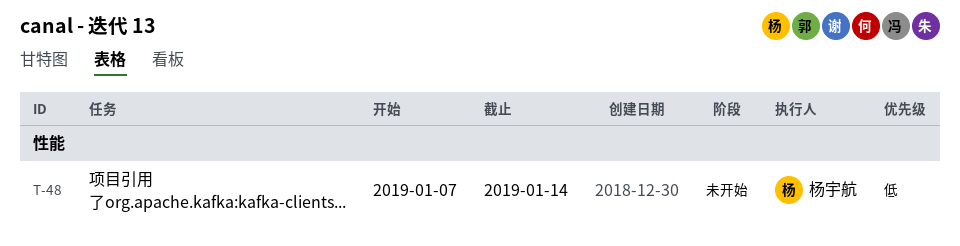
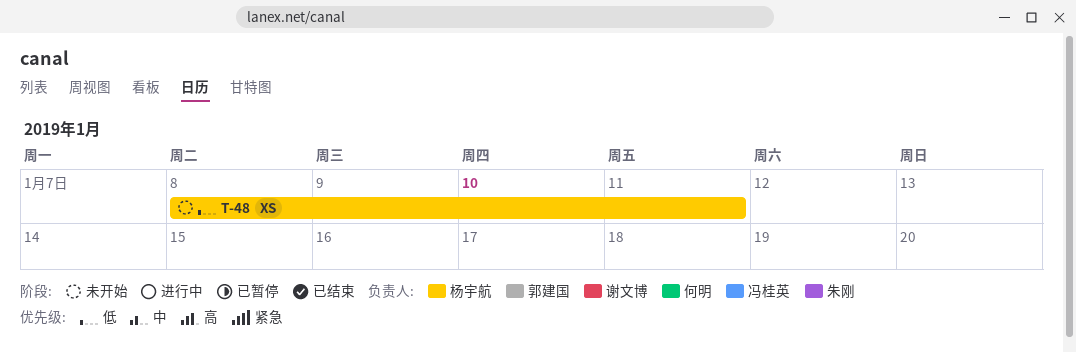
T-48, start: Jan 7 -> Jan 8
T-48, due: Jan 14 -> Jan 11

